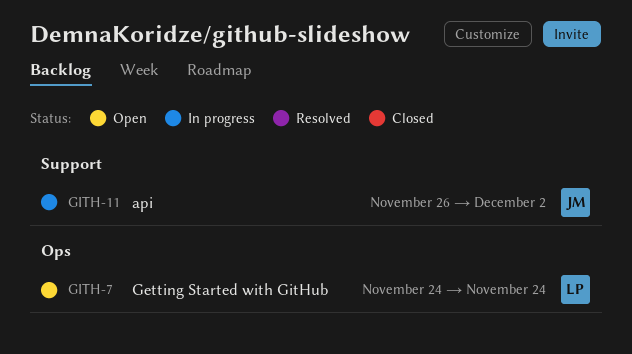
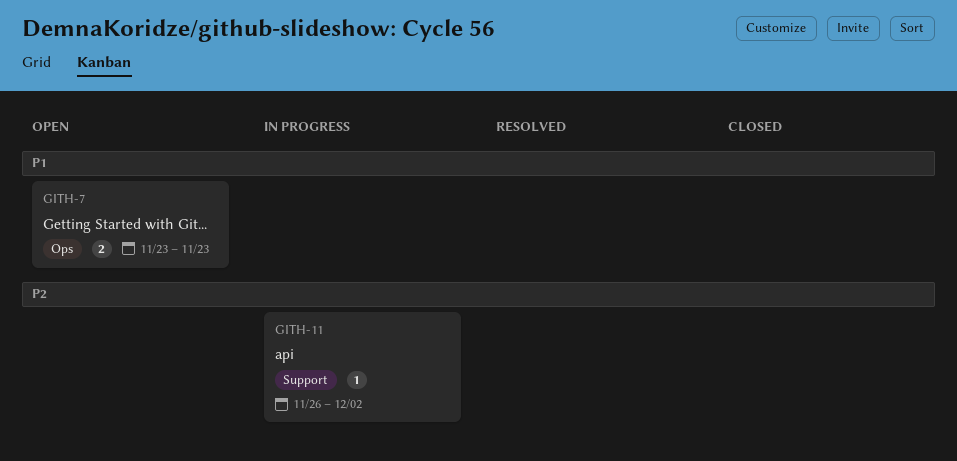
GITH-7, start: Nov 24 -> Nov 23
GITH-7, due: Nov 24 -> Nov 23

